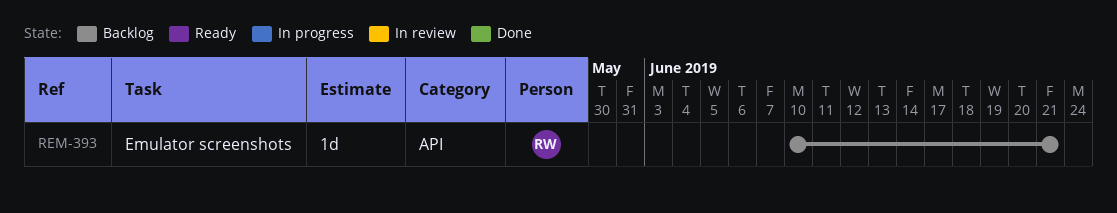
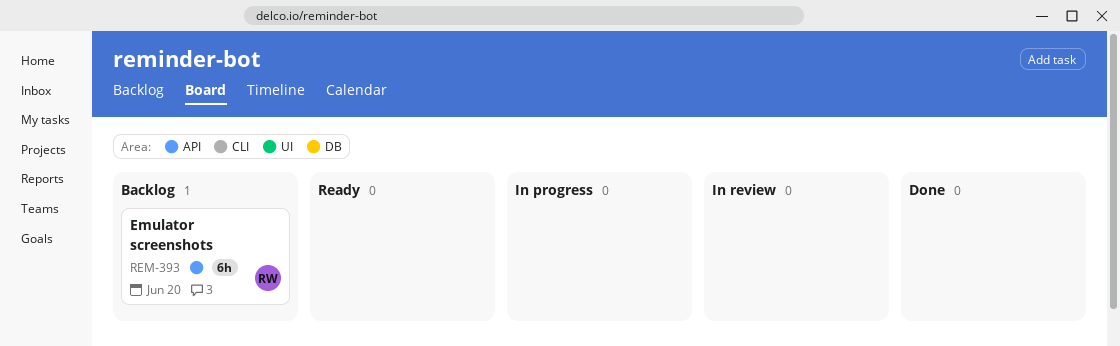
REM-393, estimate: 1d -> 6h
REM-393, due: Jun 21 -> Jun 20

